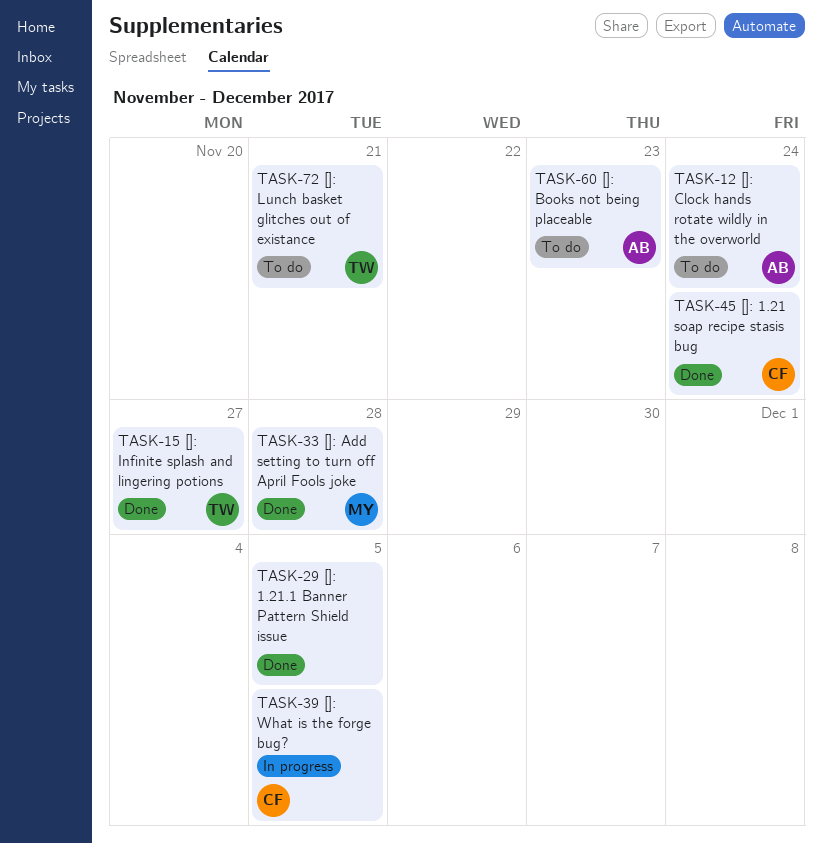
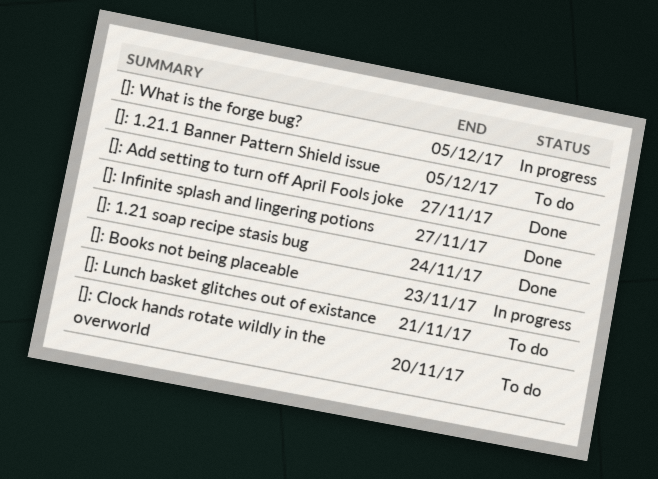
[]: 1.21.1 Banner Pattern Shield issue, status: Done -> To do
[]: Add setting to turn off April Fools joke, due: Nov 28 -> Nov 27
[]: Books not being placeable, status: To do -> In progress
[]: Clock hands rotate wildly in the overworld, due: Nov 24 -> Nov 20

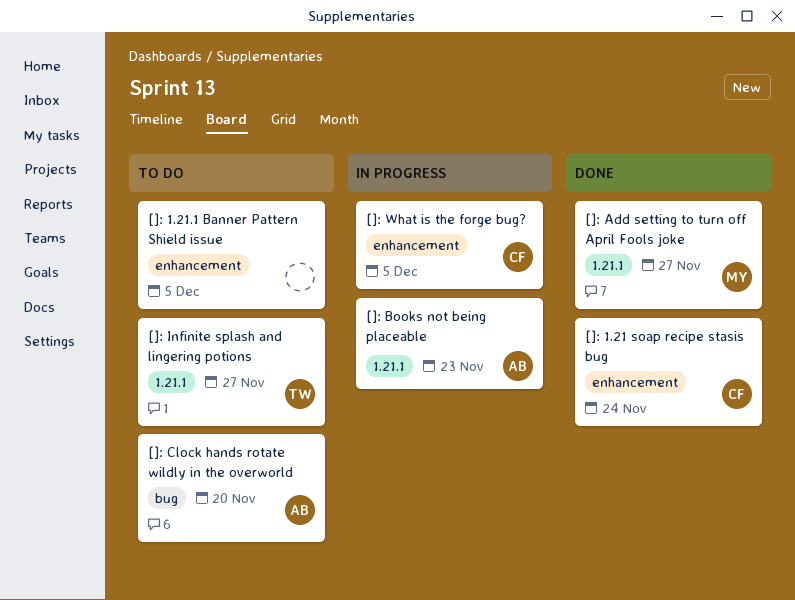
[]: Infinite splash and lingering potions, status: Done -> To do
[]: Lunch basket glitches out of existance: present -> none

